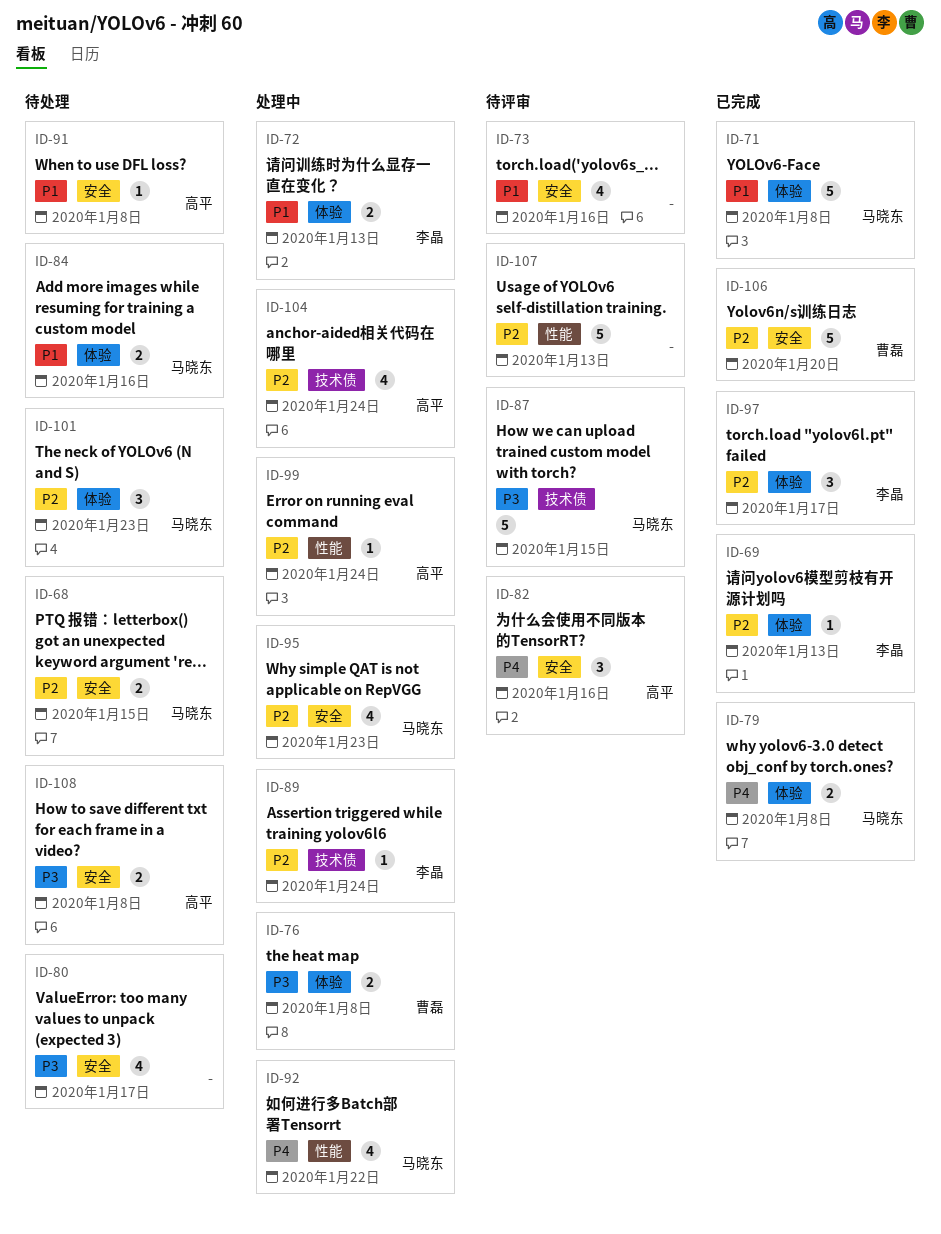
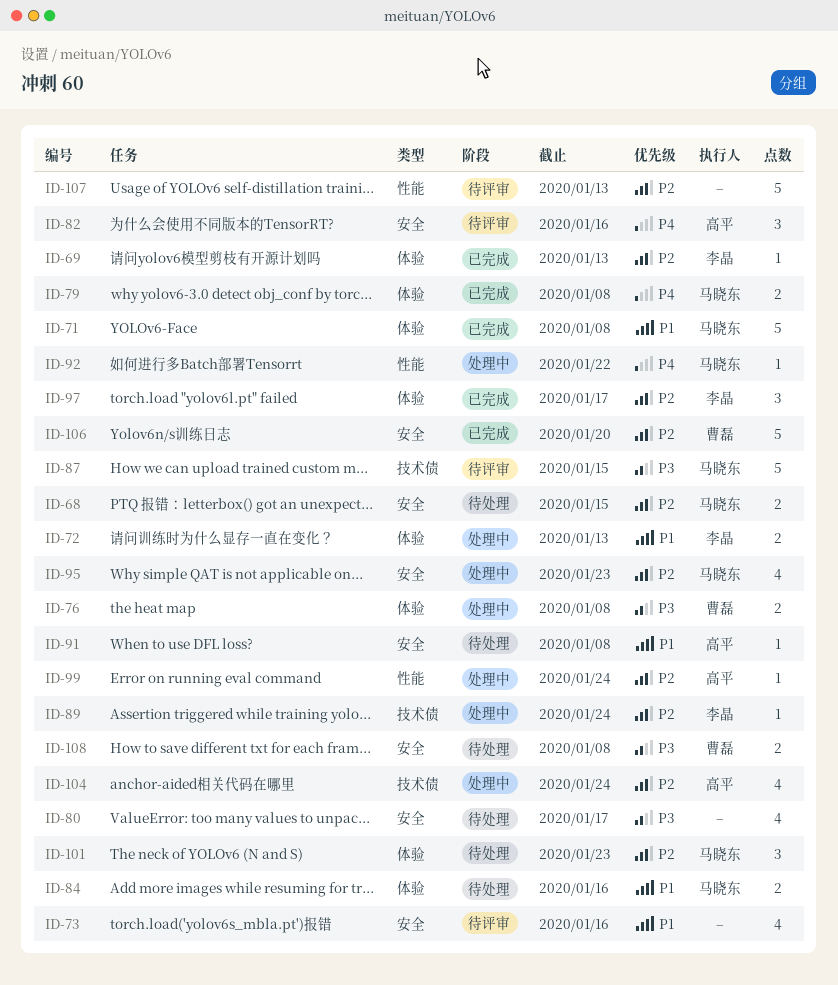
ID-92, estimate: 4 -> 1
ID-108, owner: 高平 -> 曹磊

